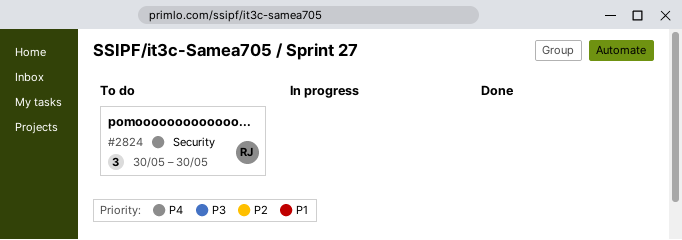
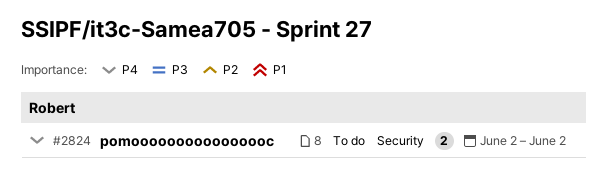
#2824, estimate: 3 -> 2
#2824, start: May 30 -> Jun 2
#2824, due: May 30 -> Jun 2

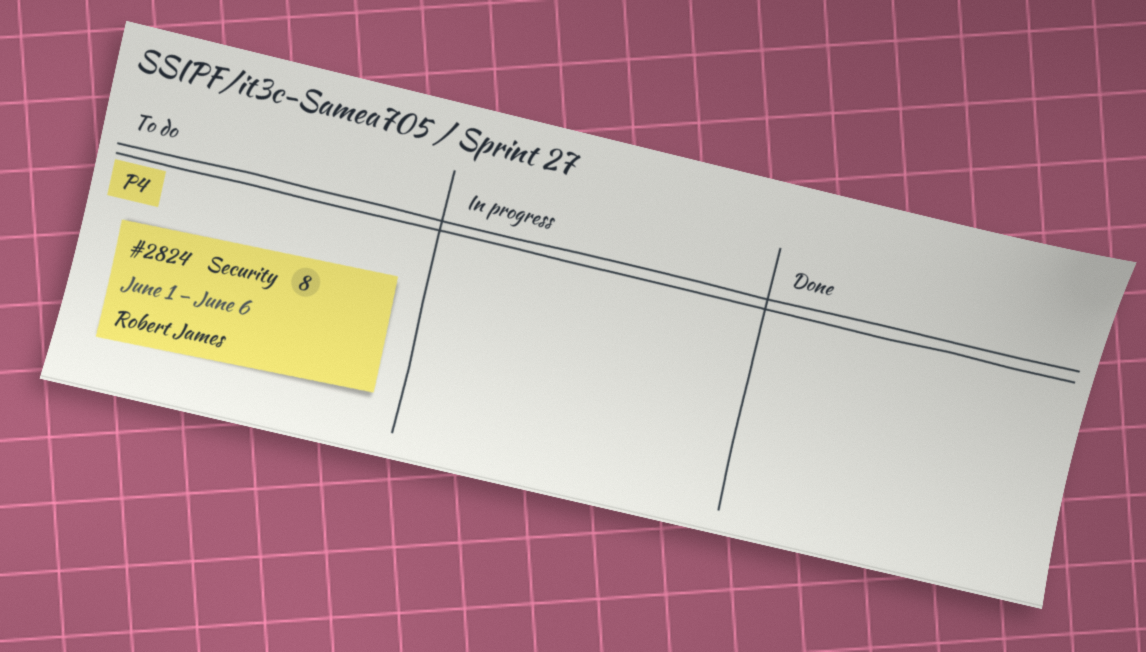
#2824, estimate: 2 -> 8
#2824, start: Jun 2 -> Jun 1
#2824, due: Jun 2 -> Jun 6

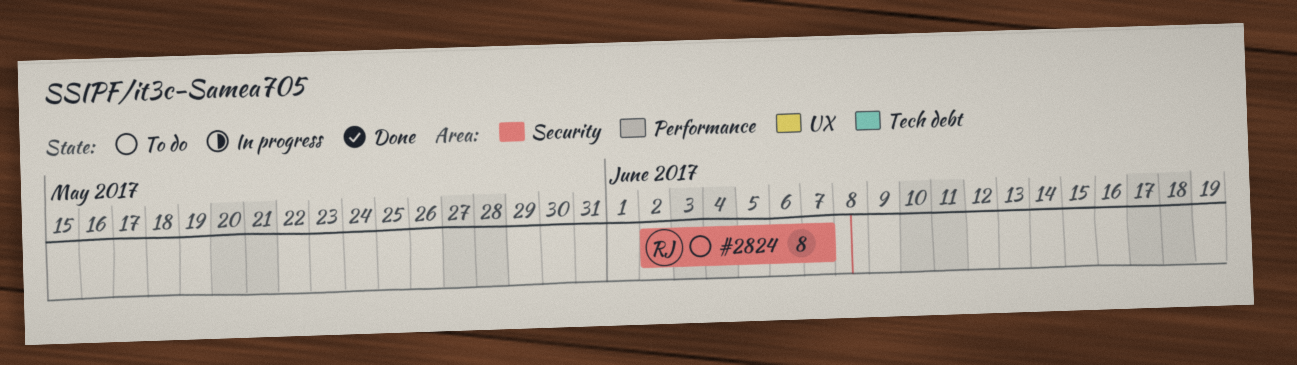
#2824, start: Jun 1 -> Jun 2
#2824, due: Jun 6 -> Jun 7

